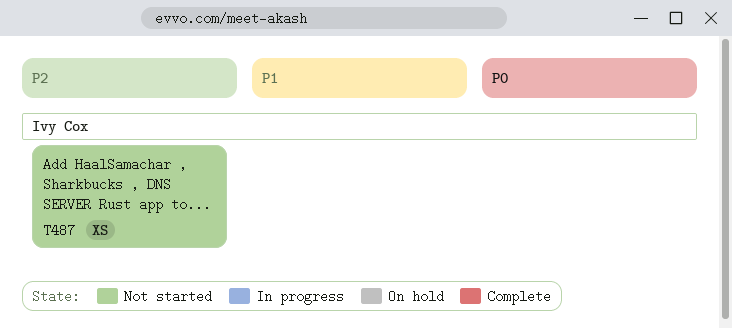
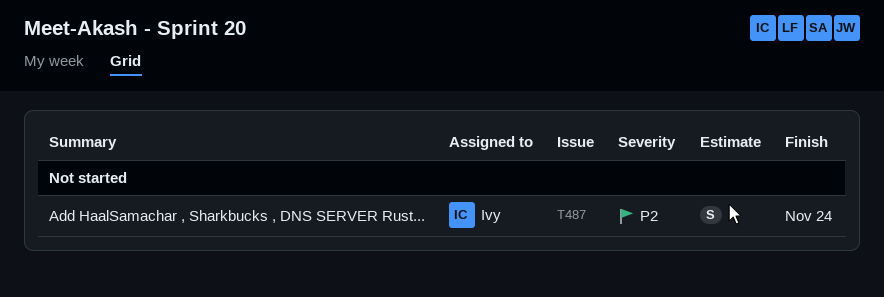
T487, estimate: XS -> S

